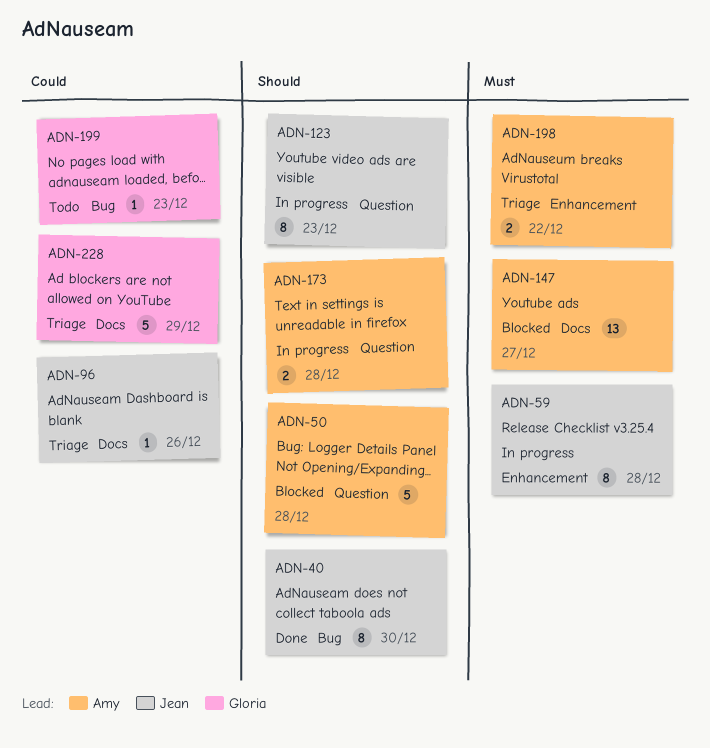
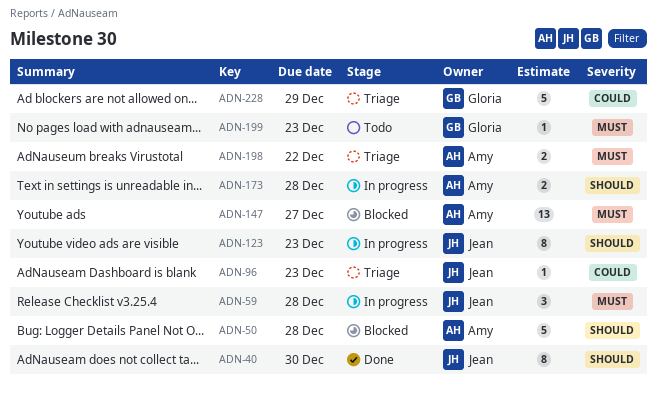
ADN-59, estimate: 8 -> 3
ADN-96, due: Dec 26 -> Dec 23
ADN-199, priority: Could -> Must

